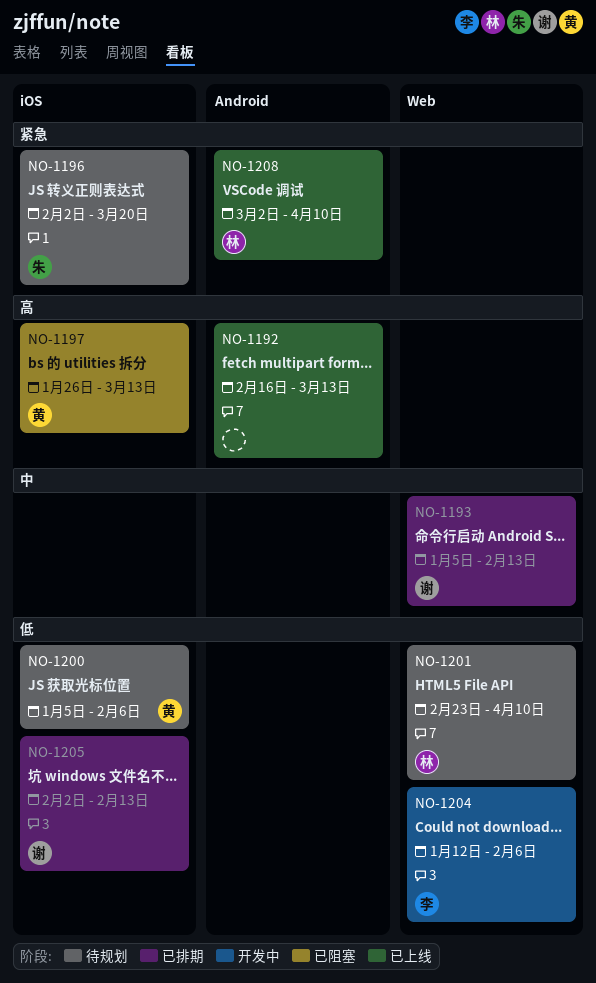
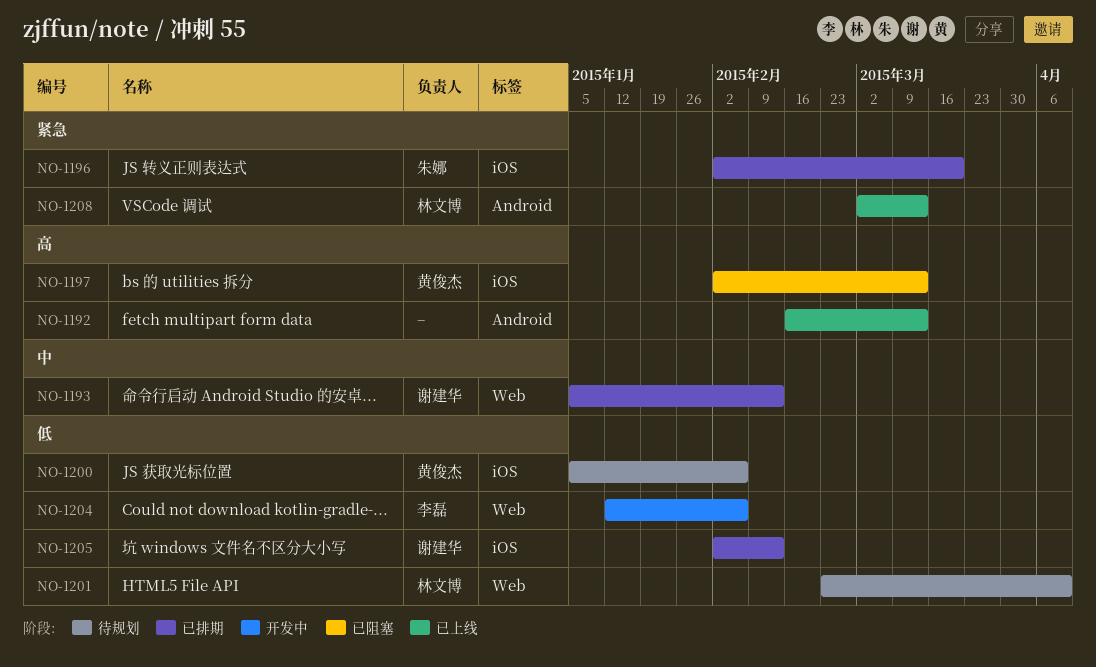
NO-1196, status: 待规划 -> 已排期
NO-1197, start: Jan 26 -> Feb 2
NO-1208, due: Apr 10 -> Mar 13

